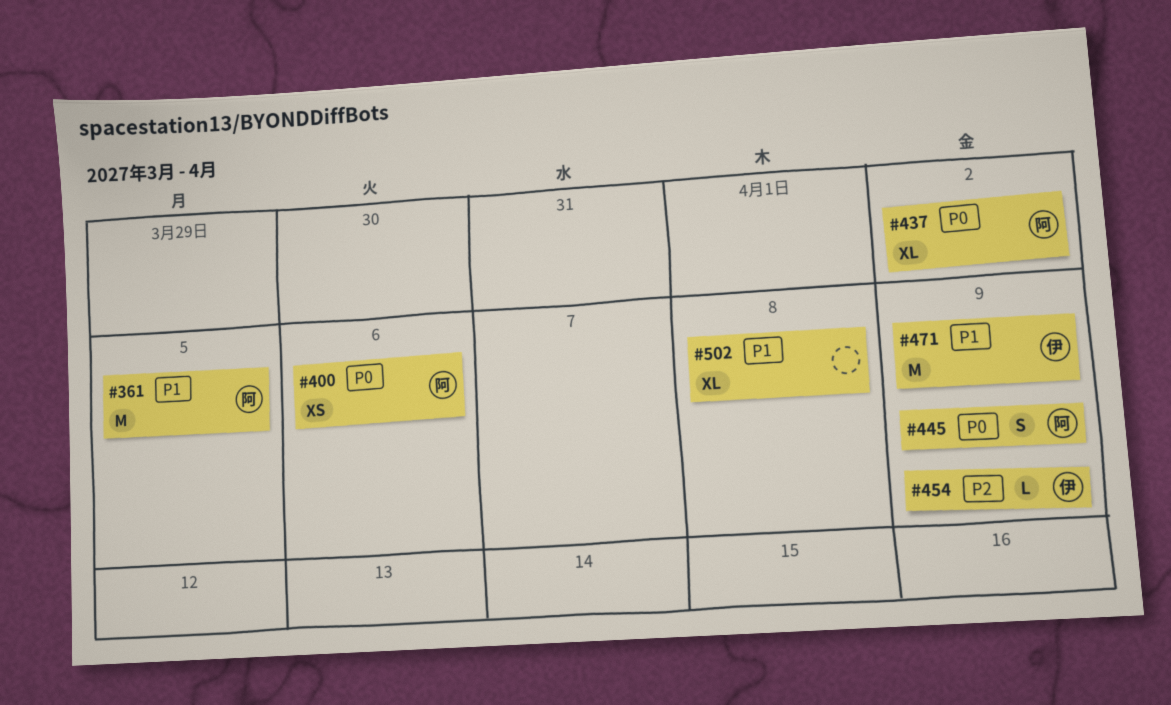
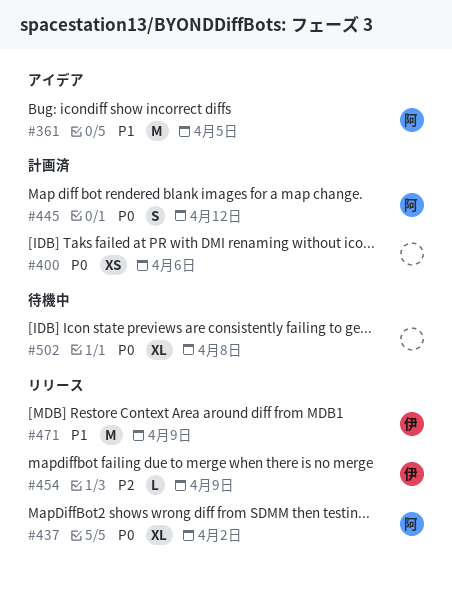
#400, owner: 阿 -> none
#445, due: Apr 9 -> Apr 12
#502, priority: P1 -> P0

